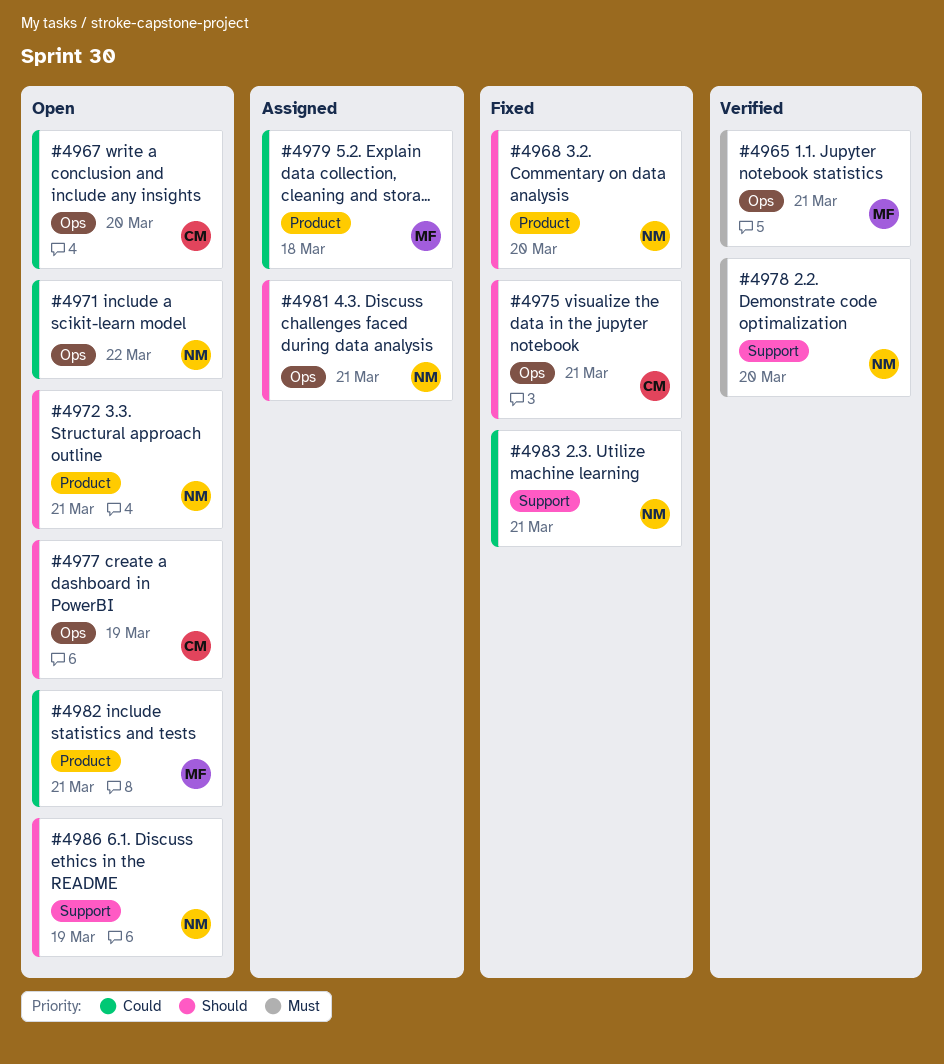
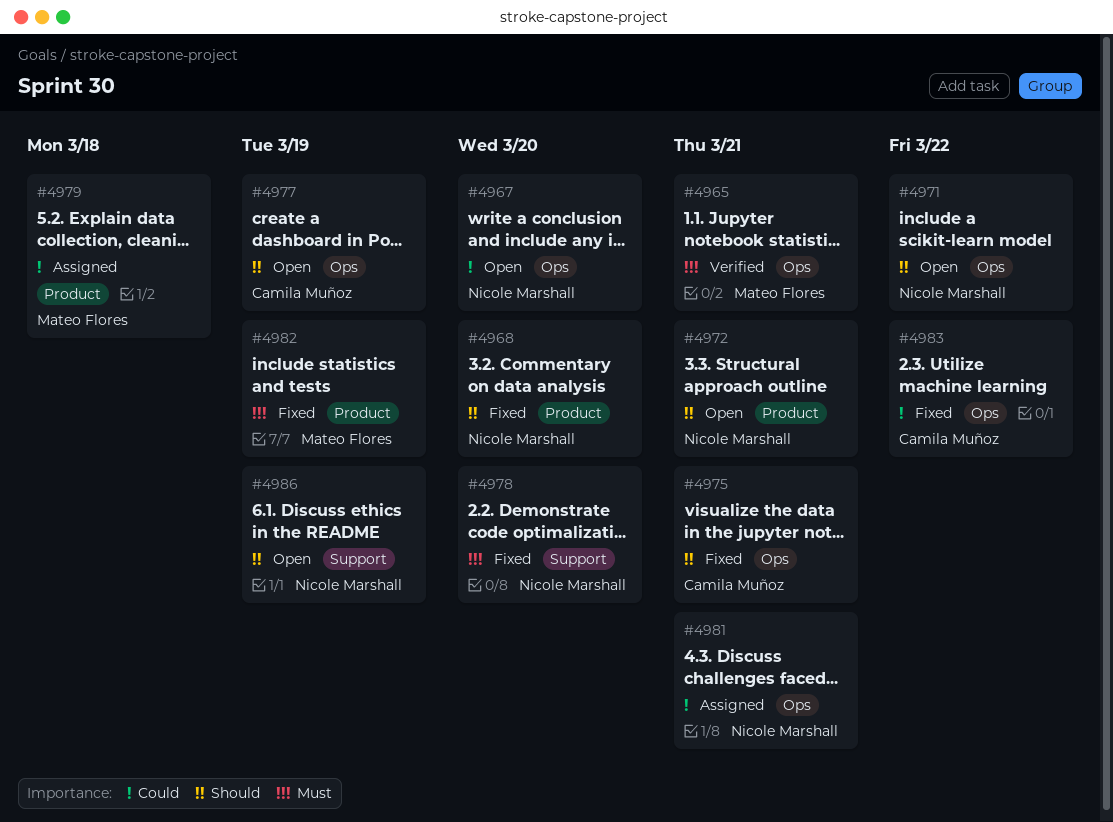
#4967, owner: Camila Muñoz -> Nicole Marshall
#4971, priority: Could -> Should
#4978, status: Verified -> Fixed
#4981, priority: Should -> Could
#4982, status: Open -> Fixed
#4982, priority: Could -> Must
#4982, due: Mar 21 -> Mar 19
#4983, owner: Nicole Marshall -> Camila Muñoz
#4983, label: Support -> Ops
#4983, due: Mar 21 -> Mar 22

